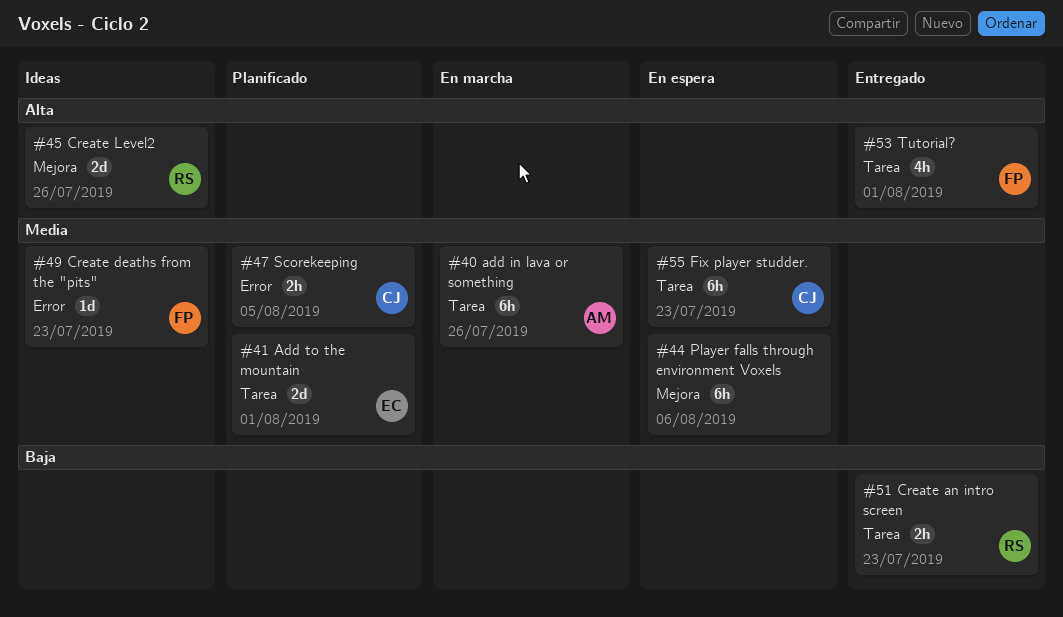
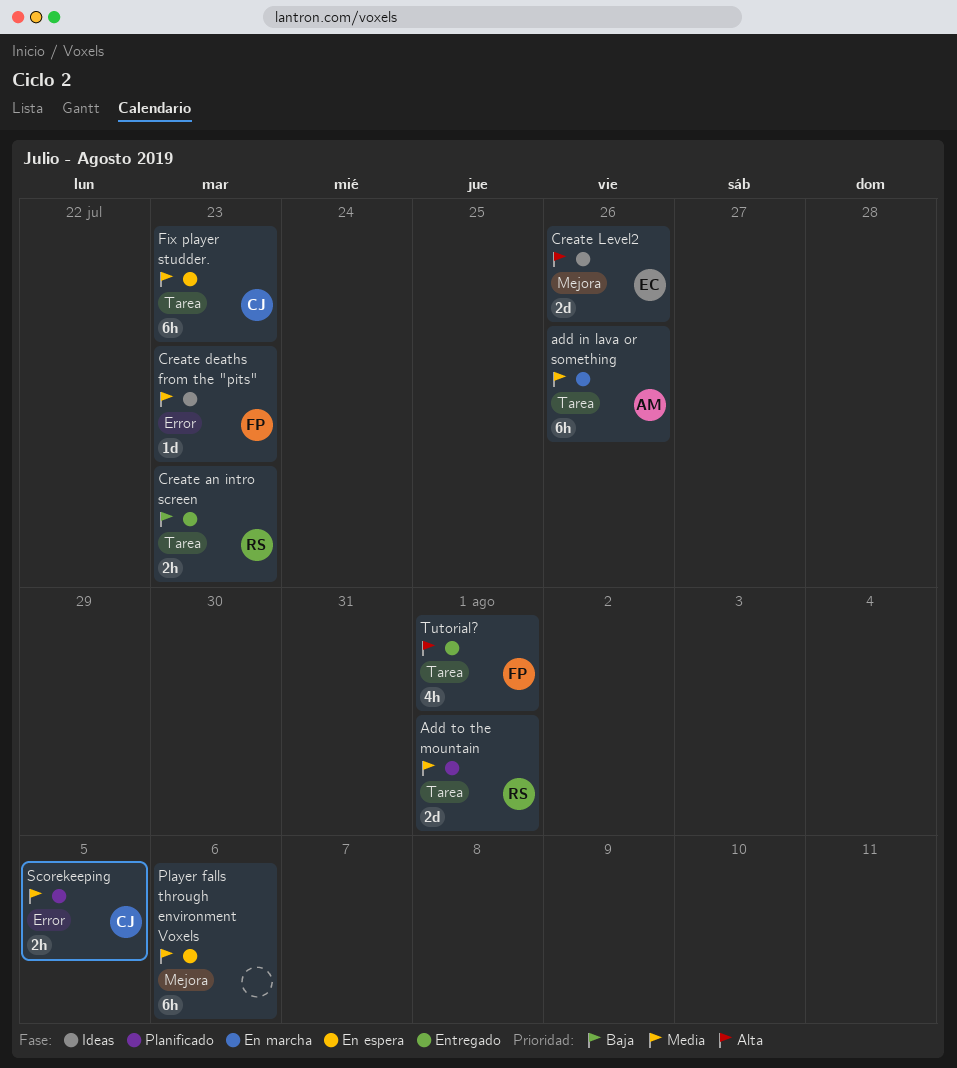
Add to the mountain, owner: EC -> RS
Create Level2, owner: RS -> EC

